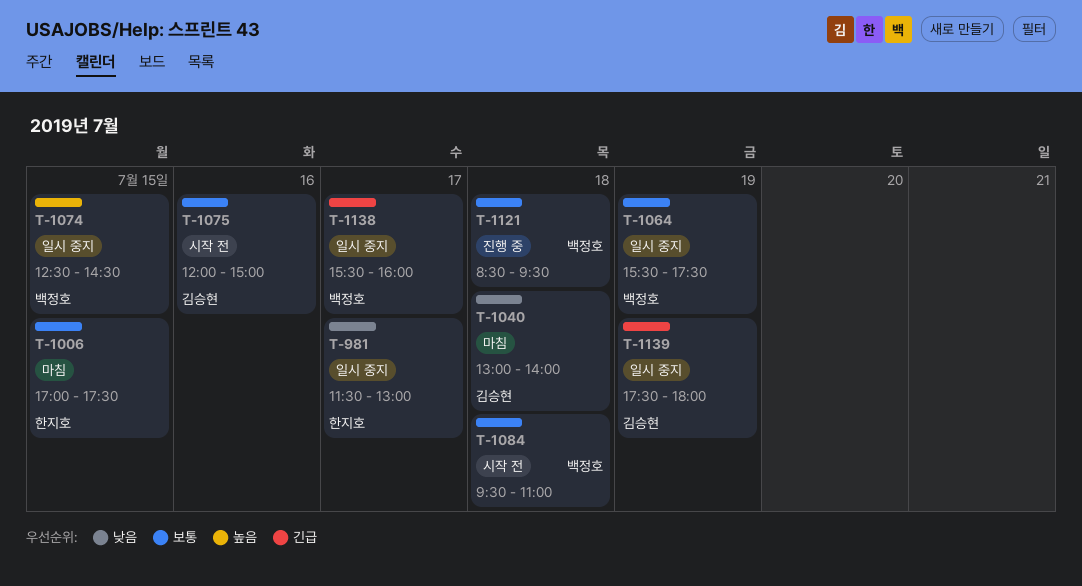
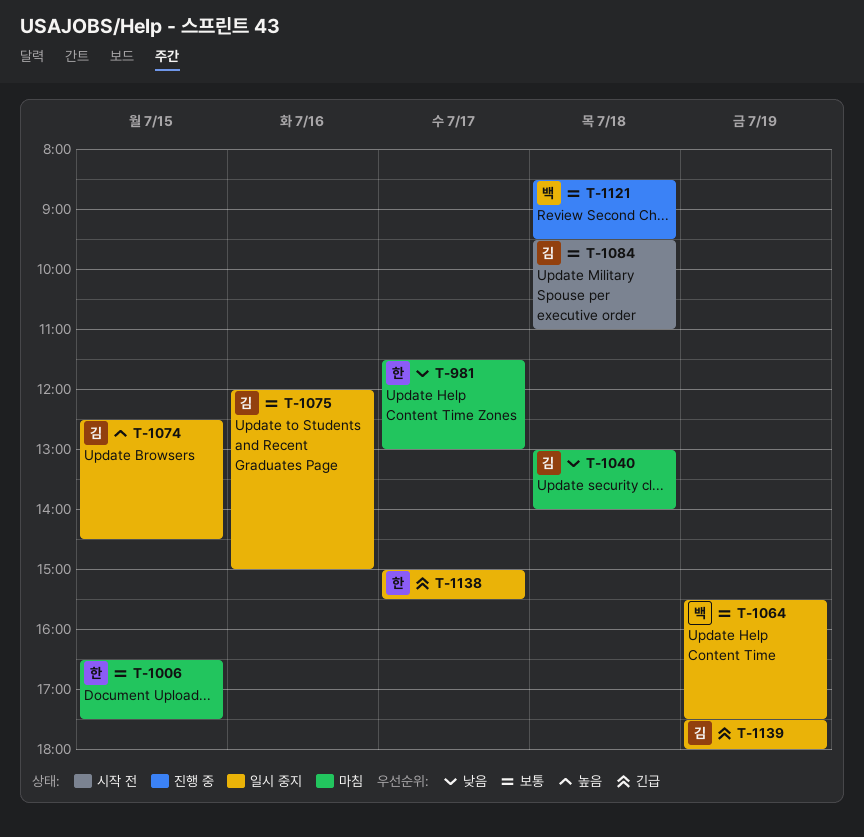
T-981, status: 일시 중지 -> 마침
T-1006, begins: 17:00 -> 16:30
T-1074, owner: 백정호 -> 김승현
T-1075, status: 시작 전 -> 일시 중지
T-1084, owner: 백정호 -> 김승현
T-1138, owner: 백정호 -> 한지호
T-1138, begins: 15:30 -> 15:00
T-1138, ends: 16:00 -> 15:30

